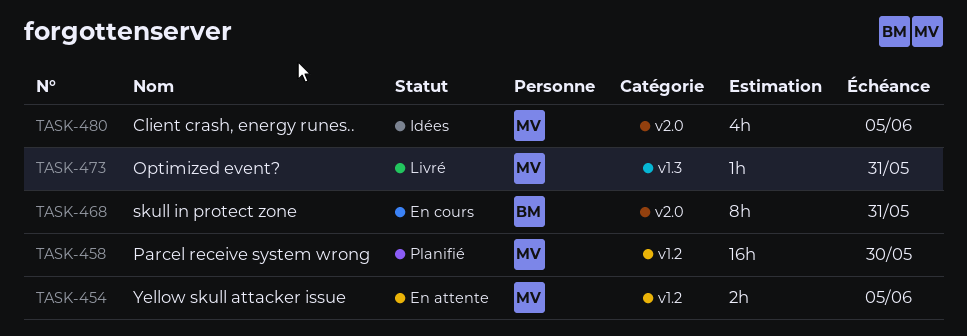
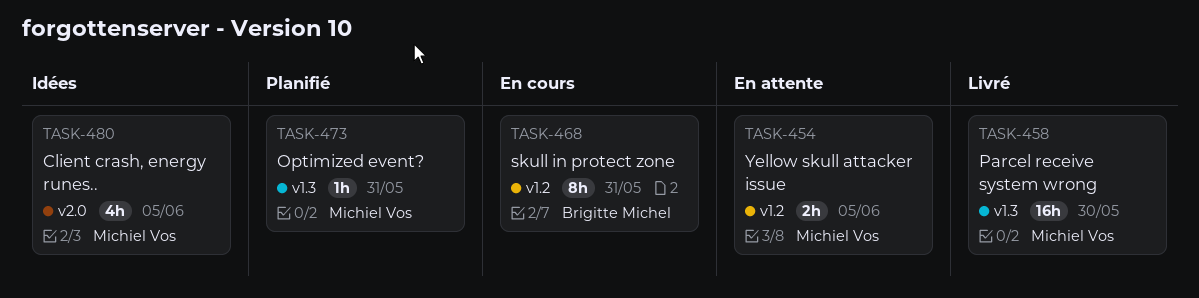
TASK-458, status: Planifié -> Livré
TASK-458, label: v1.2 -> v1.3
TASK-468, label: v2.0 -> v1.2
TASK-473, status: Livré -> Planifié

